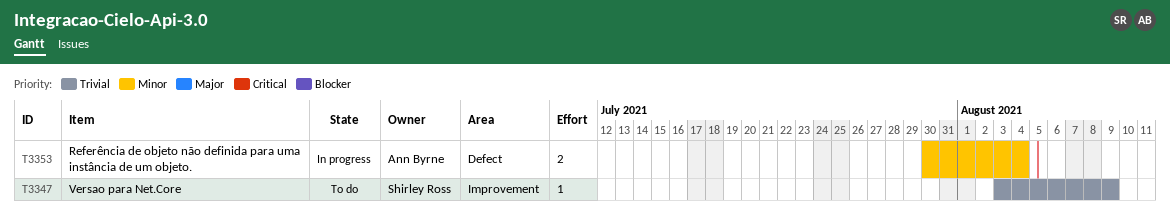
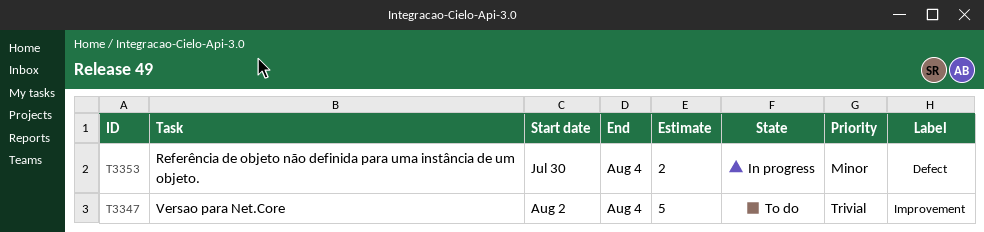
T3347, estimate: 1 -> 5
T3347, start: Aug 3 -> Aug 2
T3347, due: Aug 9 -> Aug 4

